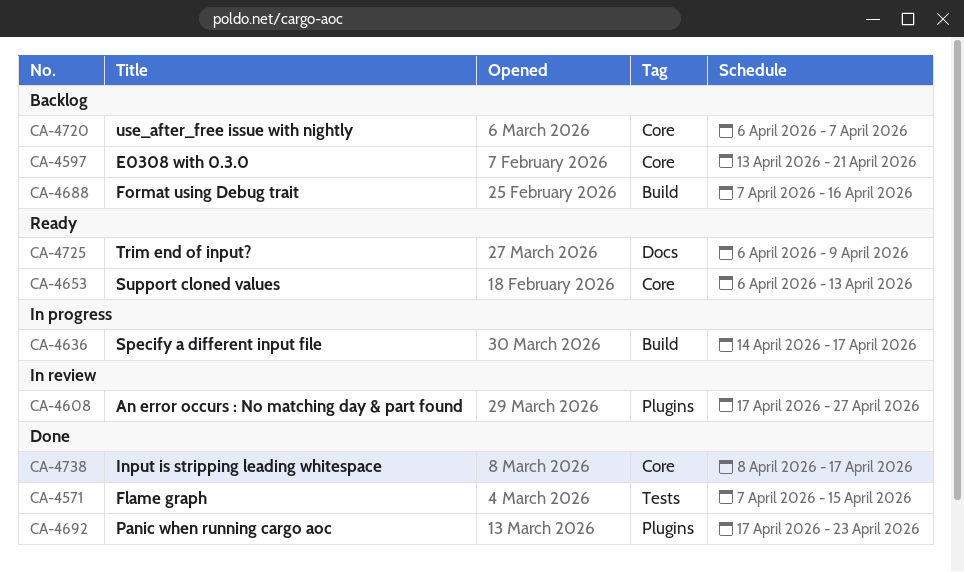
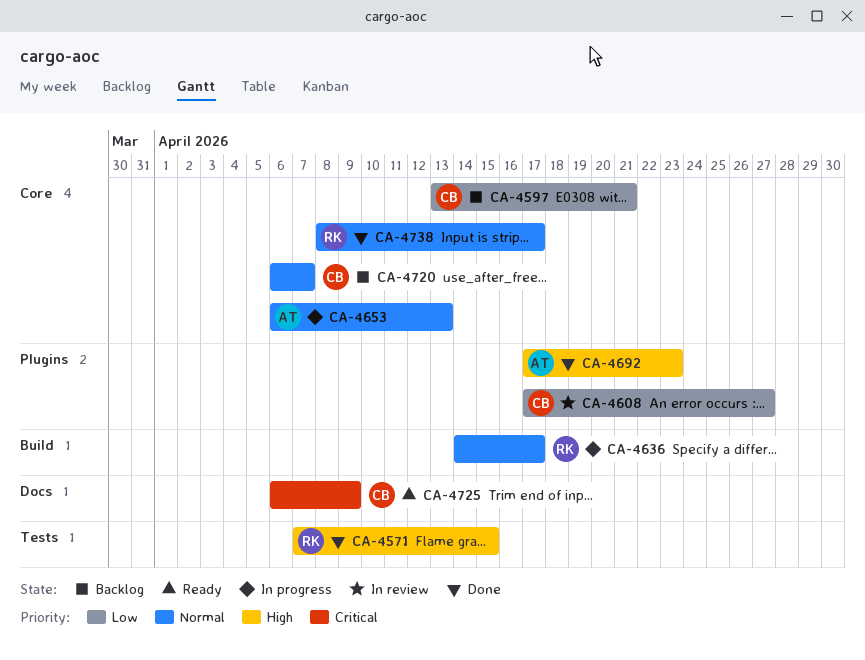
CA-4653, status: Ready -> In progress
CA-4688: present -> none

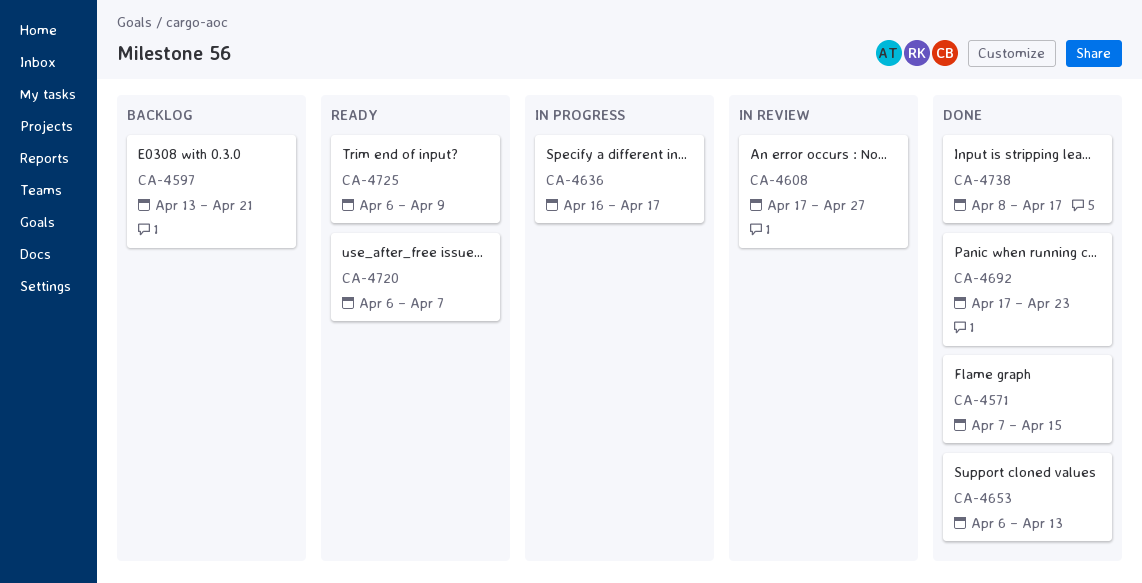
CA-4636, start: Apr 14 -> Apr 16
CA-4653, status: In progress -> Done
CA-4720, status: Backlog -> Ready

